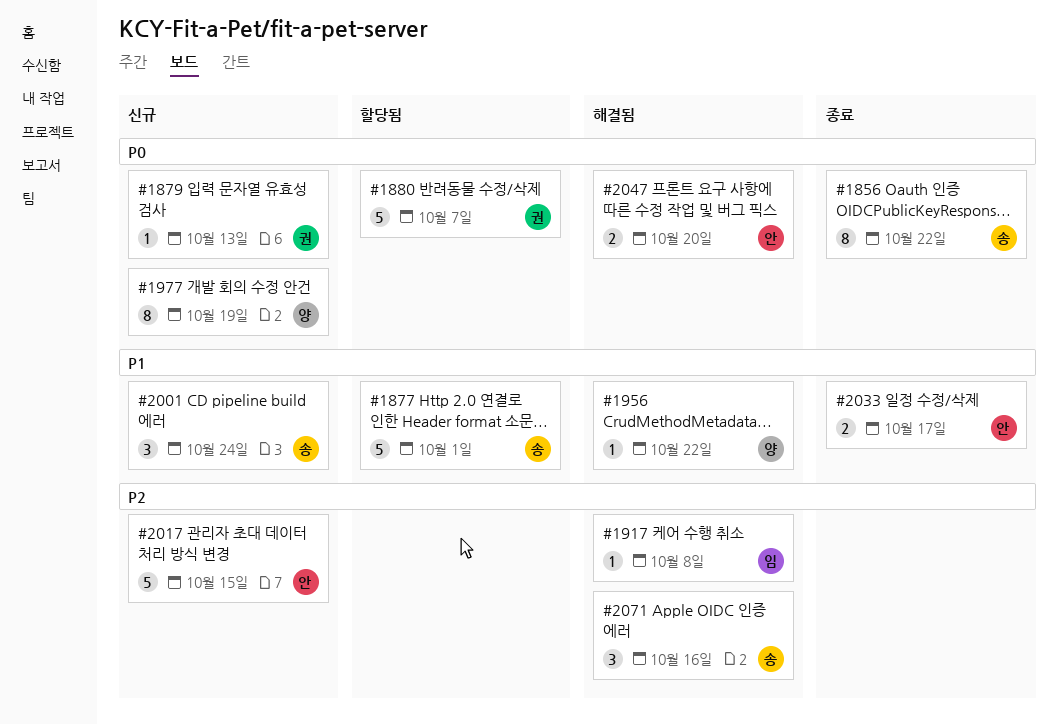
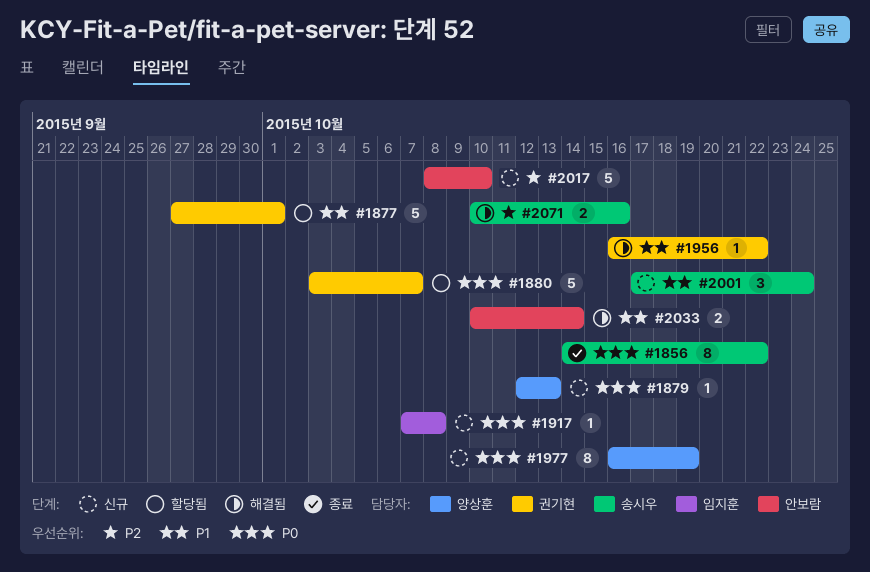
#1877, owner: 송시우 -> 권기현
#1879, owner: 권기현 -> 양상훈
#1917, status: 해결됨 -> 신규
#1917, priority: P2 -> P0
#1956, owner: 양상훈 -> 권기현
#2017, due: Oct 15 -> Oct 10
#2033, status: 종료 -> 해결됨
#2033, due: Oct 17 -> Oct 14
#2047: present -> none
#2071, estimate: 3 -> 2

